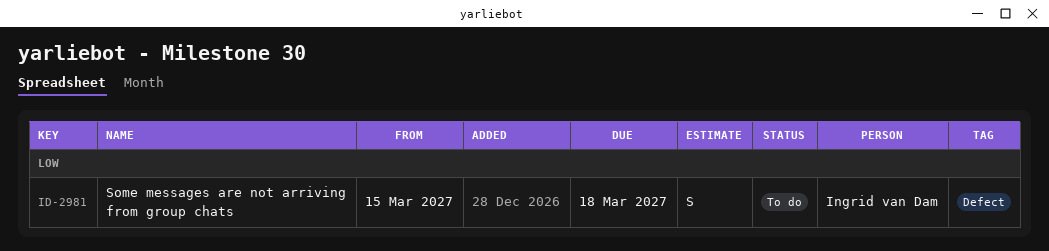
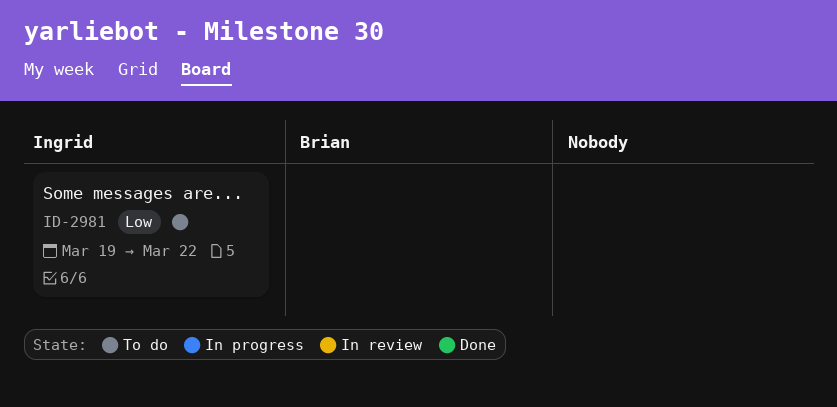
ID-2981, start: Mar 15 -> Mar 19
ID-2981, due: Mar 18 -> Mar 22

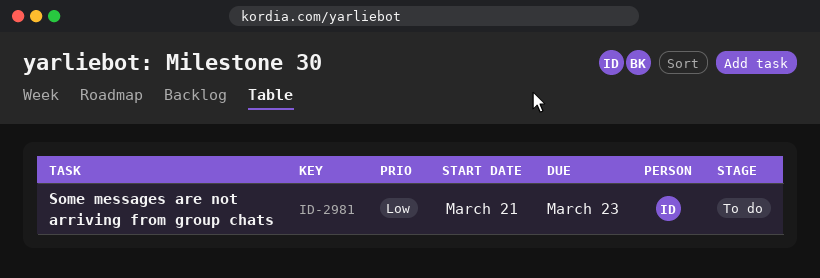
ID-2981, start: Mar 19 -> Mar 21
ID-2981, due: Mar 22 -> Mar 23

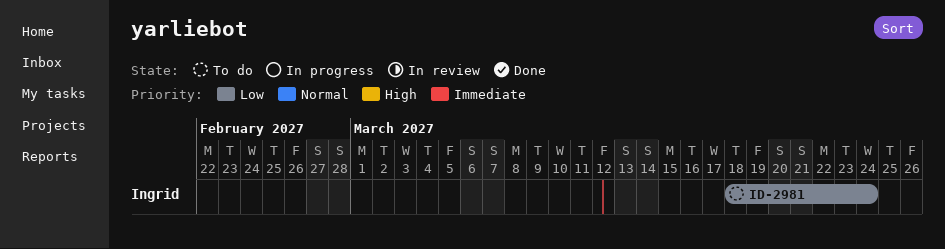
ID-2981, start: Mar 21 -> Mar 18
ID-2981, due: Mar 23 -> Mar 24

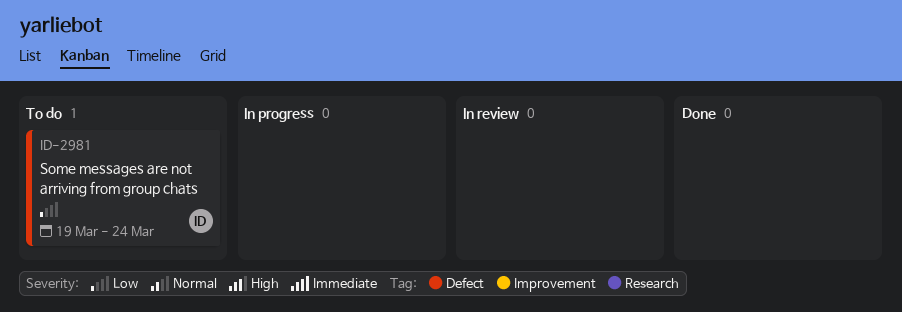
ID-2981, start: Mar 18 -> Mar 19

